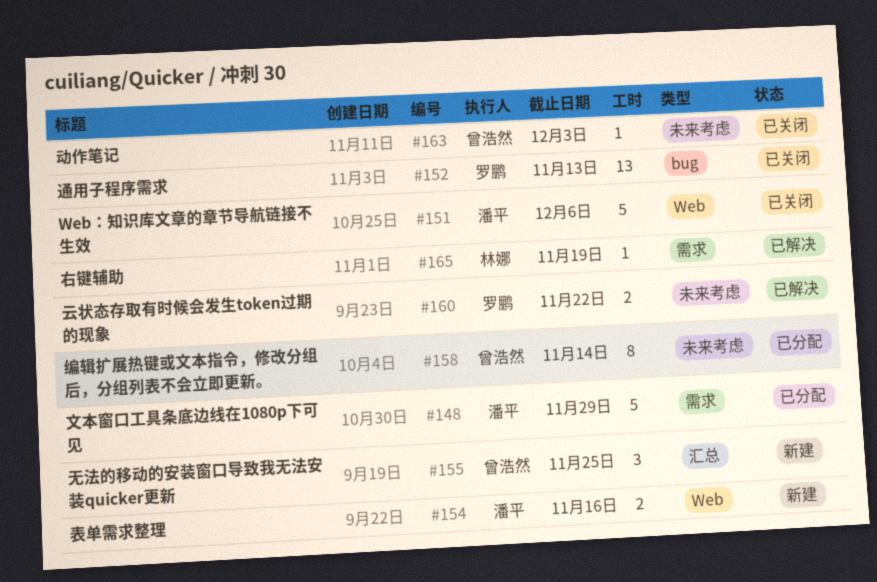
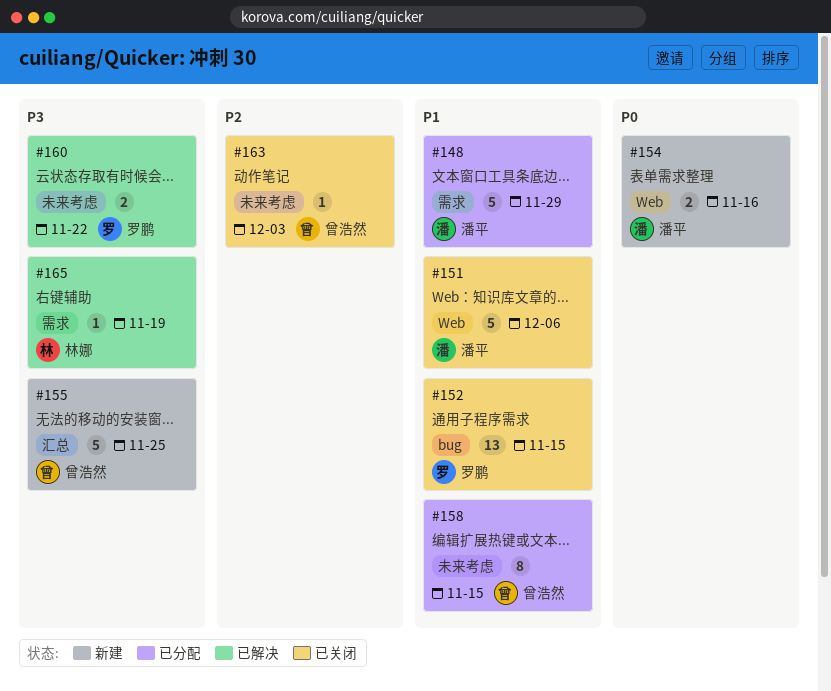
#152, due: Nov 13 -> Nov 15
#155, estimate: 3 -> 5
#158, due: Nov 14 -> Nov 15

